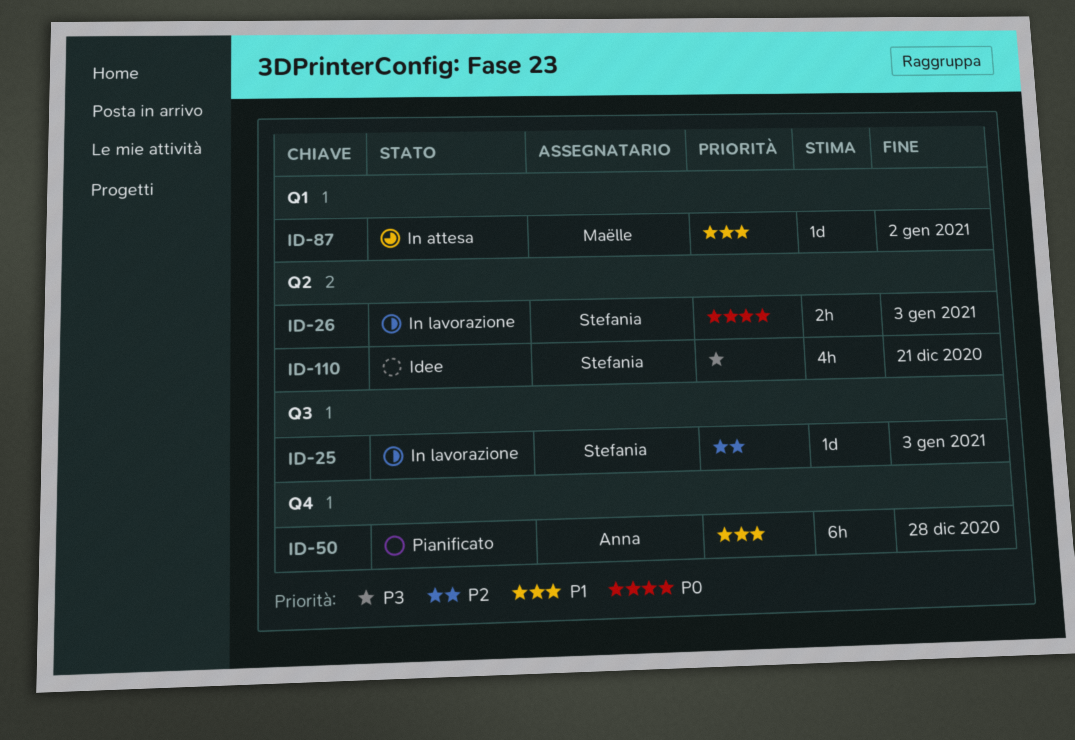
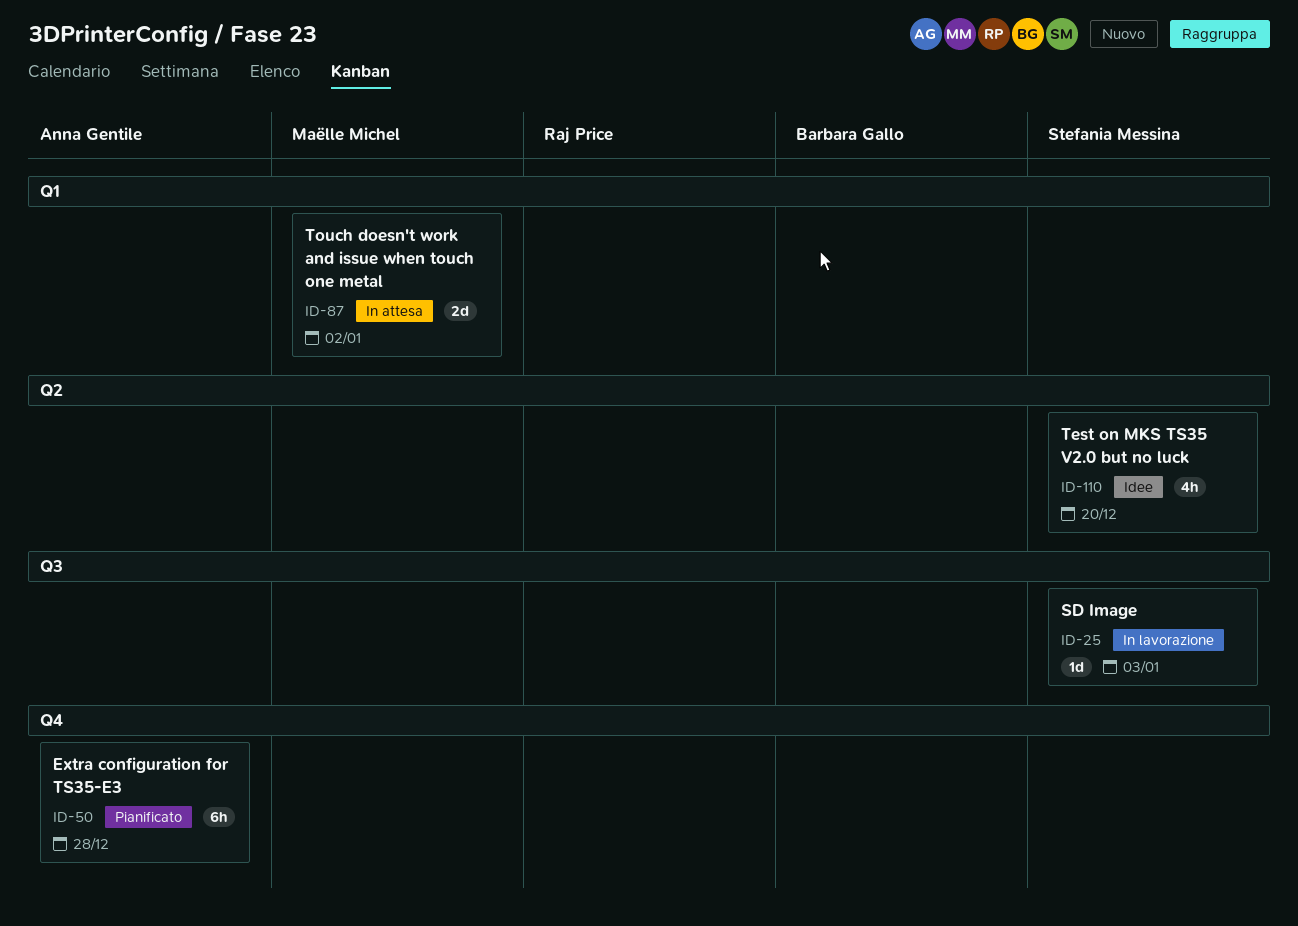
ID-26: present -> none
ID-87, estimate: 1d -> 2d
ID-110, due: Dec 21 -> Dec 20

